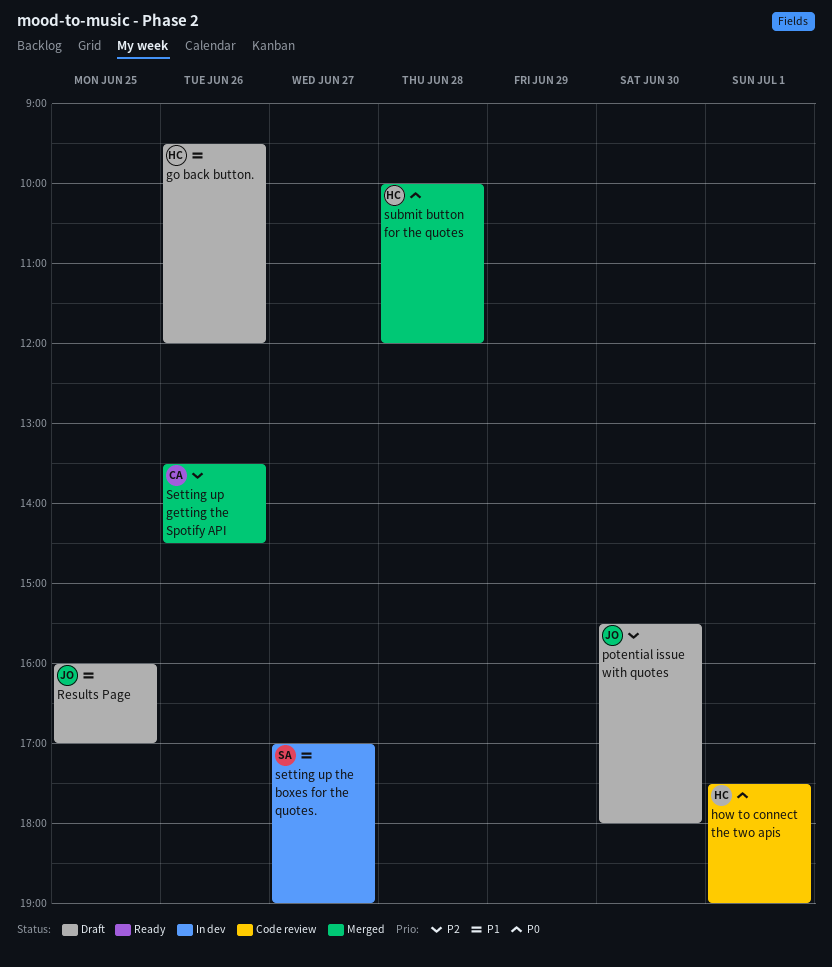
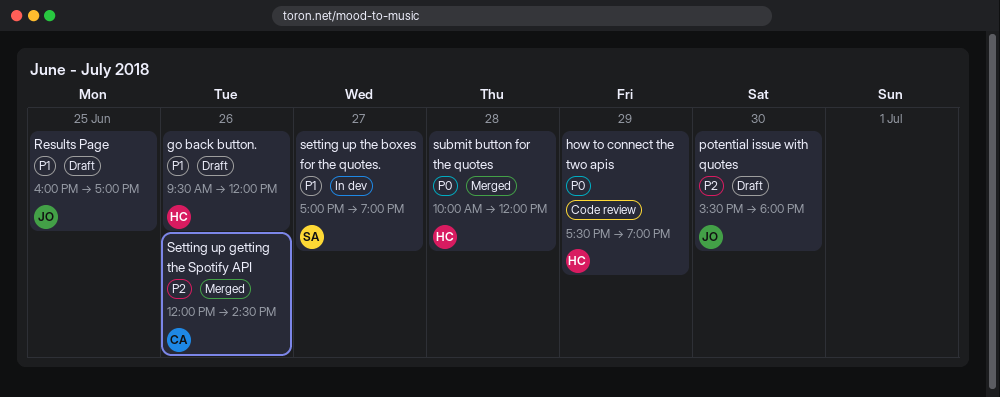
how to connect the two apis, day: Jul 1 -> Jun 29
Setting up getting the Spotify API, begins: 13:30 -> 12:00

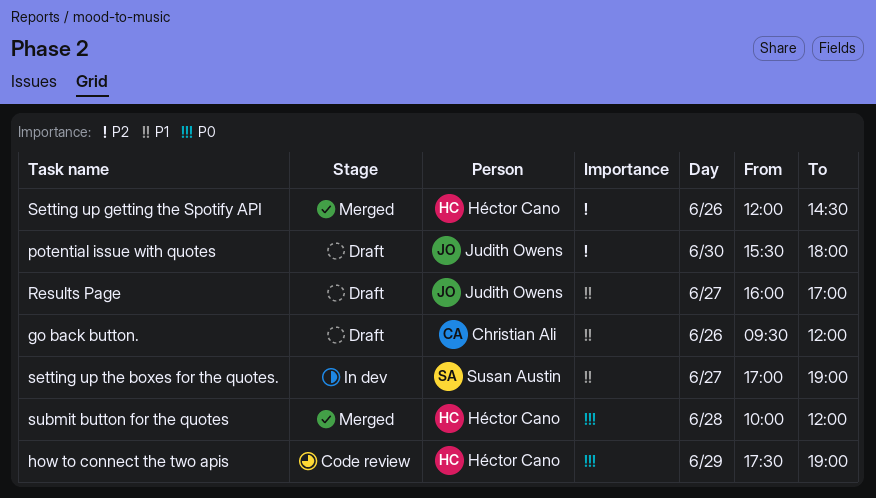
go back button., owner: Héctor Cano -> Christian Ali
Results Page, day: Jun 25 -> Jun 27
Setting up getting the Spotify API, owner: Christian Ali -> Héctor Cano

